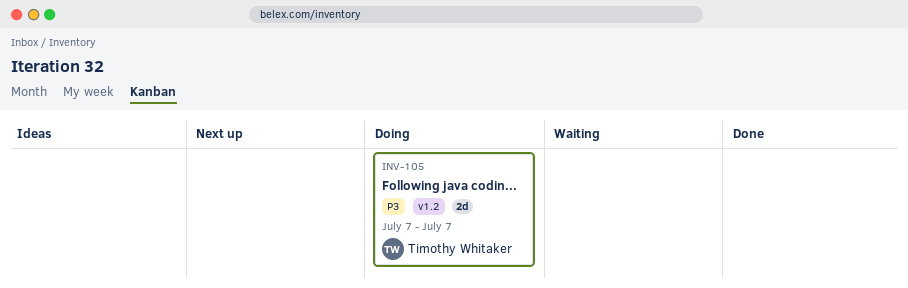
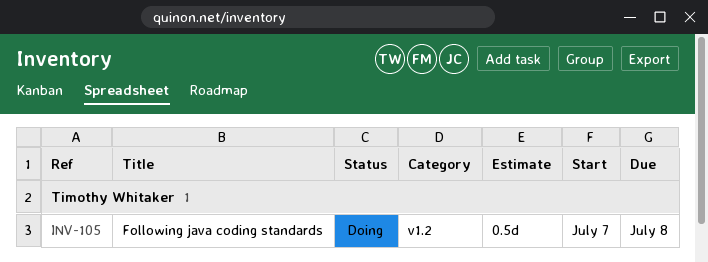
INV-105, estimate: 2d -> 0.5d
INV-105, due: Jul 7 -> Jul 8

